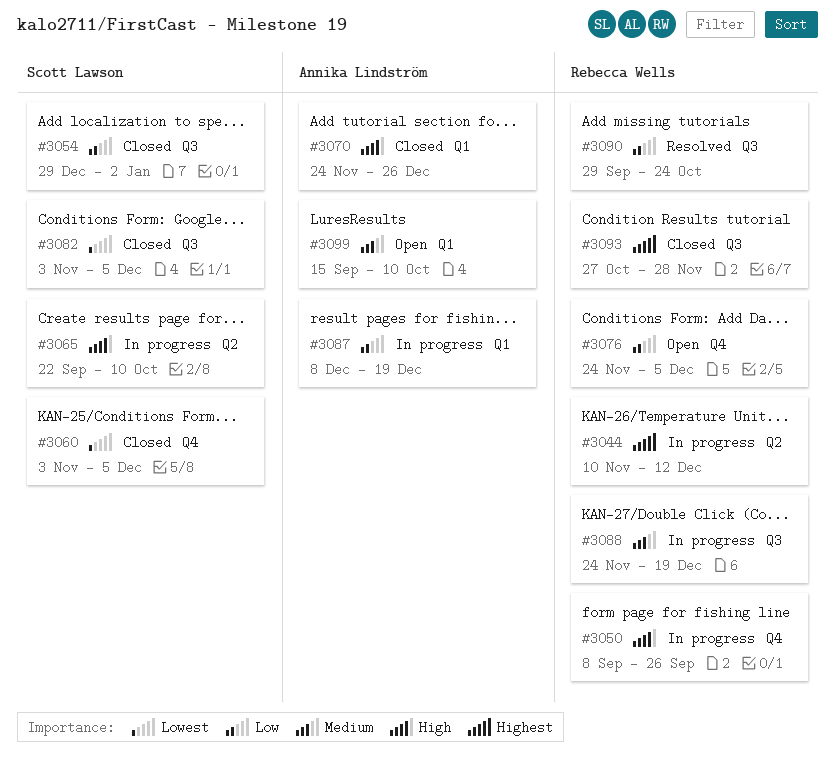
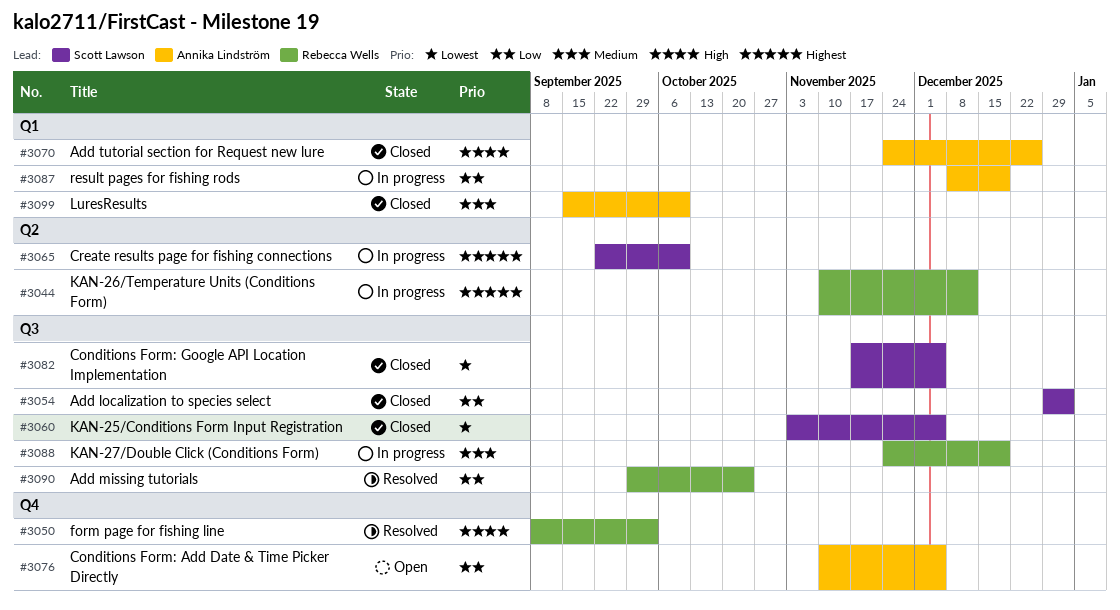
#3050, status: In progress -> Resolved
#3050, due: Sep 26 -> Oct 3
#3060, label: Q4 -> Q3
#3065, priority: High -> Highest
#3076, owner: Rebecca Wells -> Annika Lindström
#3076, start: Nov 24 -> Nov 10
#3082, start: Nov 3 -> Nov 17
#3093: present -> none
#3099, status: Open -> Closed

